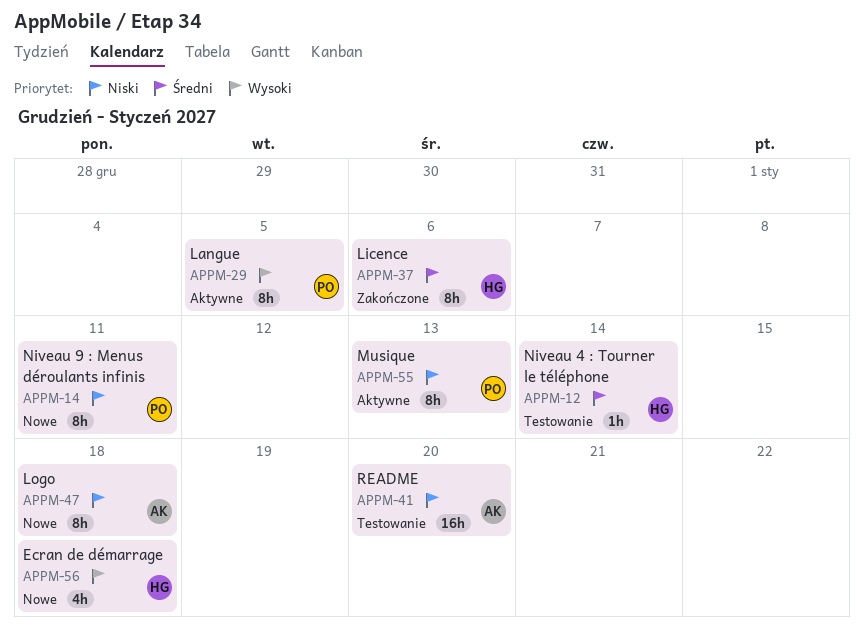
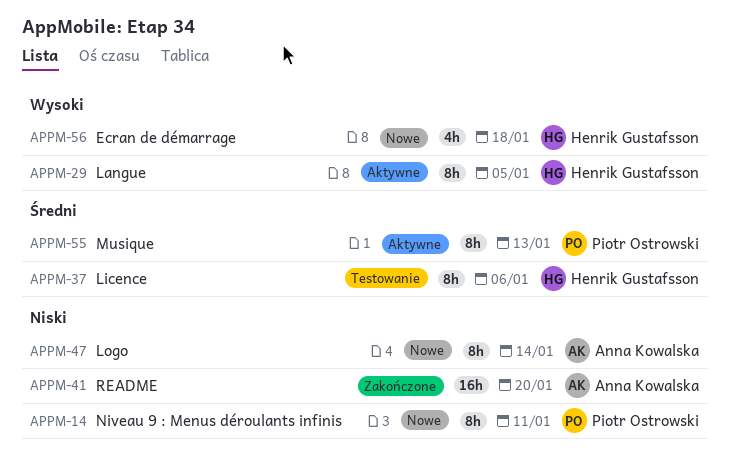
APPM-12: present -> none
APPM-29, owner: Piotr Ostrowski -> Henrik Gustafsson
APPM-37, status: Zakończone -> Testowanie
APPM-41, status: Testowanie -> Zakończone
APPM-47, due: Jan 18 -> Jan 14
APPM-55, priority: Niski -> Średni

